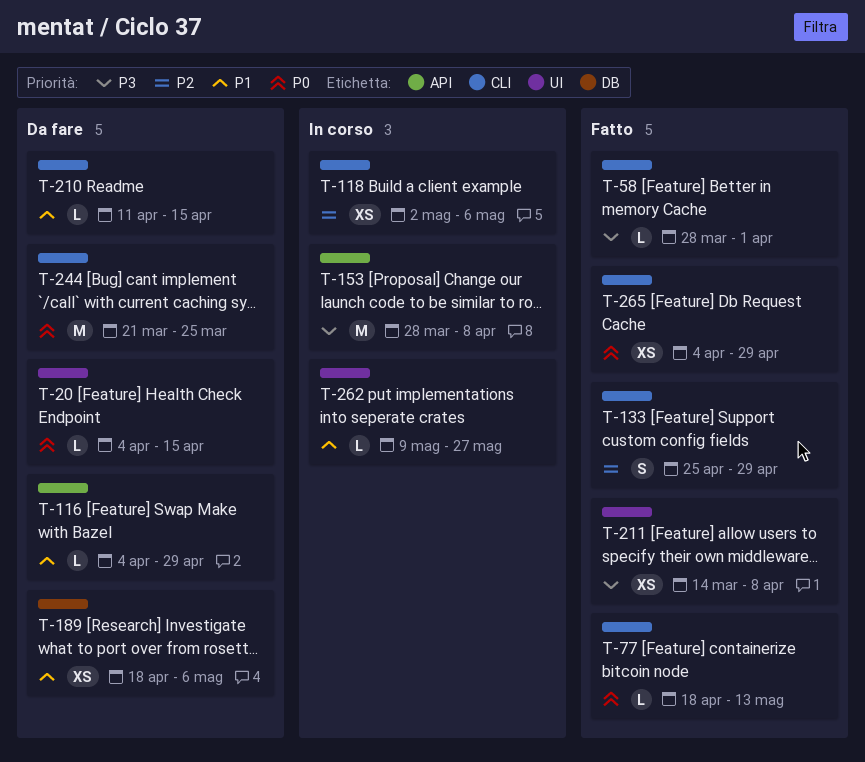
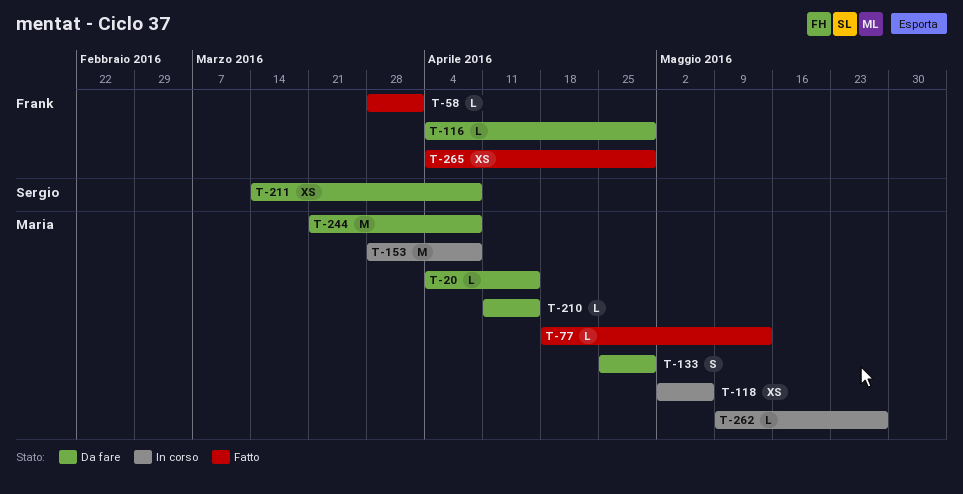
T-133, status: Fatto -> Da fare
T-189: present -> none
T-211, status: Fatto -> Da fare
T-244, due: Mar 25 -> Apr 8

